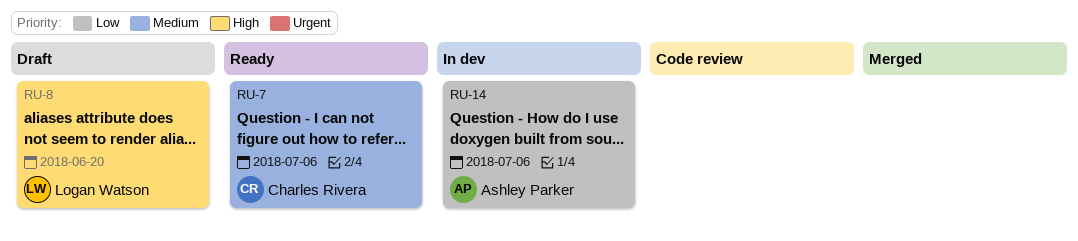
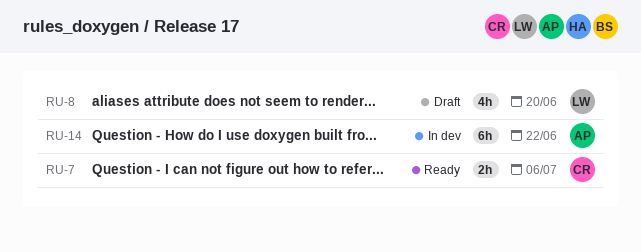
RU-14, due: Jul 6 -> Jun 22

